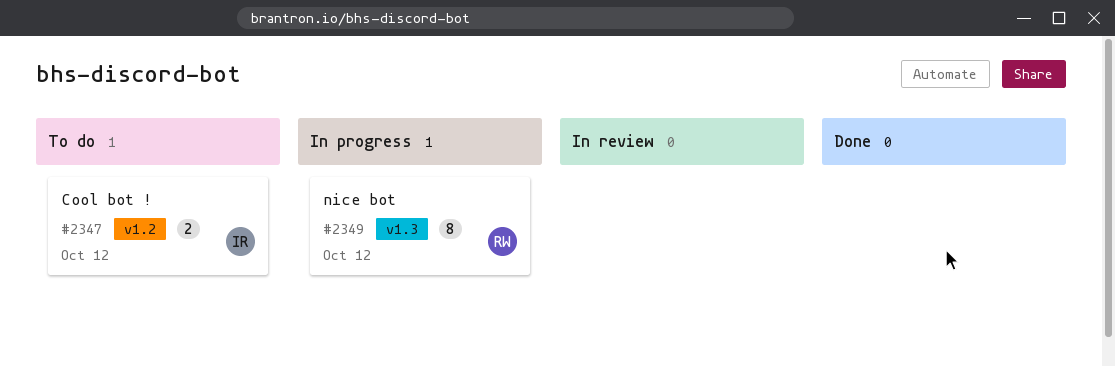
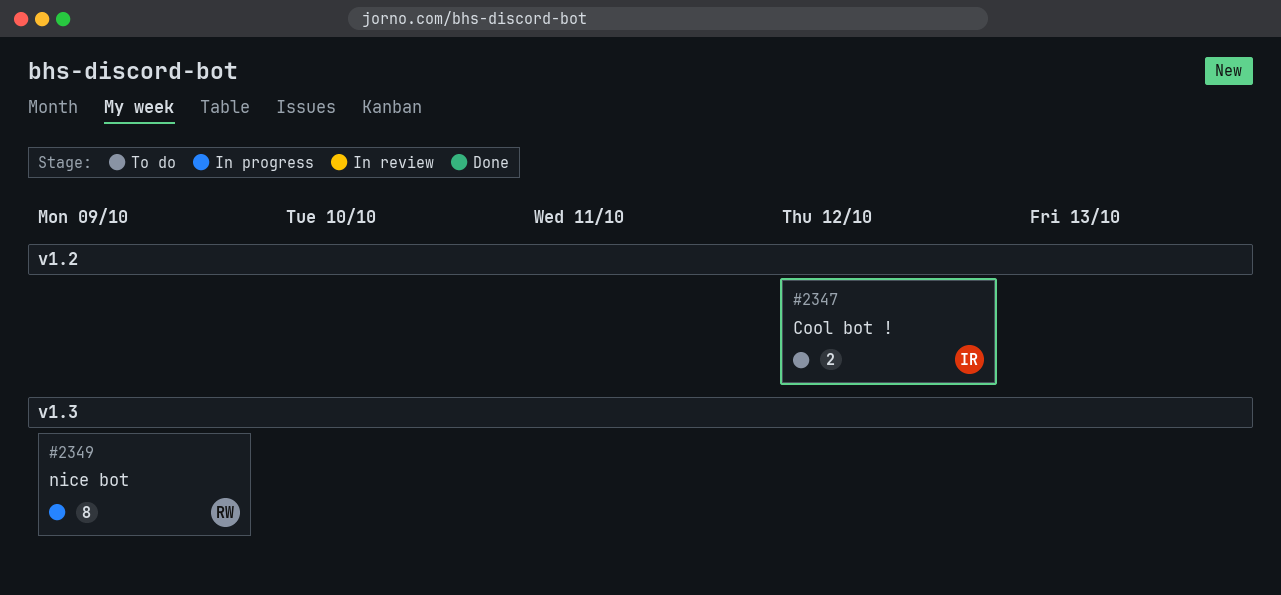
#2349, due: Oct 12 -> Oct 9

